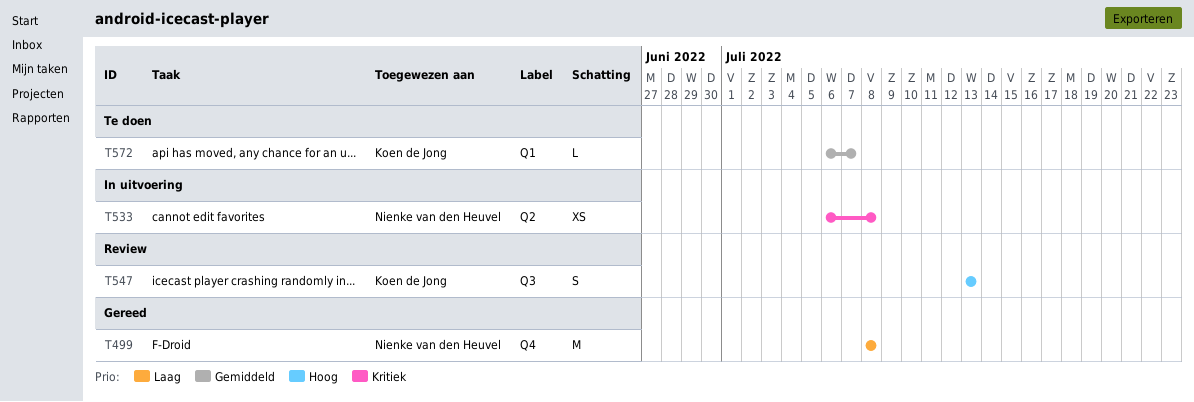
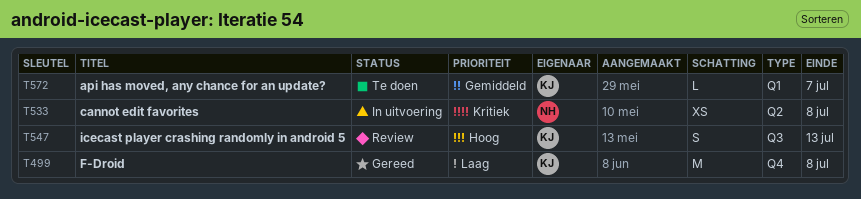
T499, owner: Nienke van den Heuvel -> Koen de Jong

